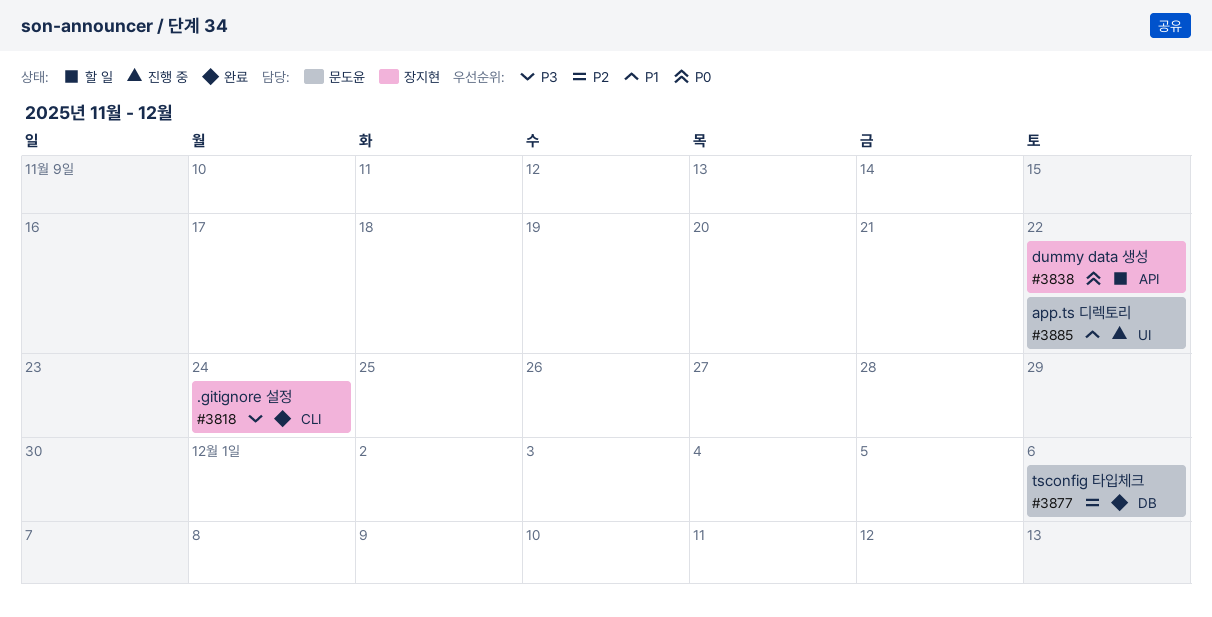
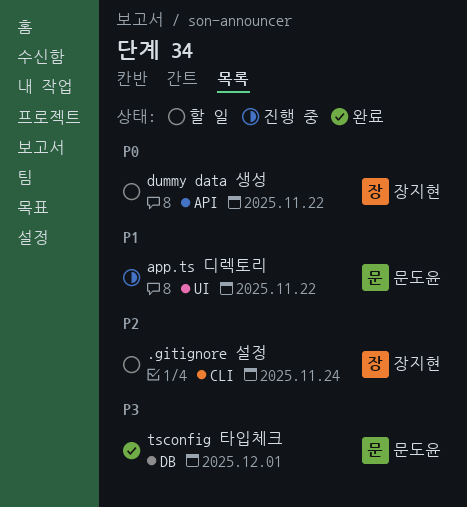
.gitignore 설정, status: 완료 -> 할 일
.gitignore 설정, priority: P3 -> P2
tsconfig 타입체크, priority: P2 -> P3
tsconfig 타입체크, due: Dec 6 -> Dec 1

